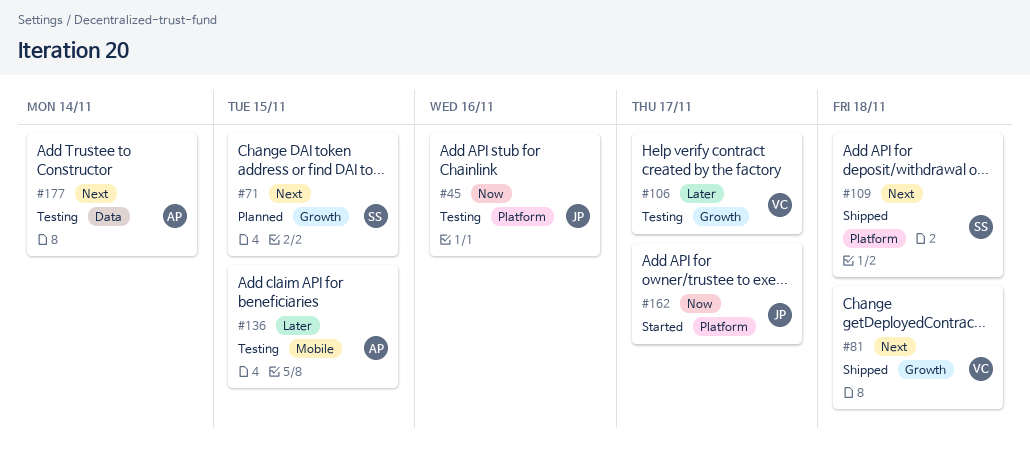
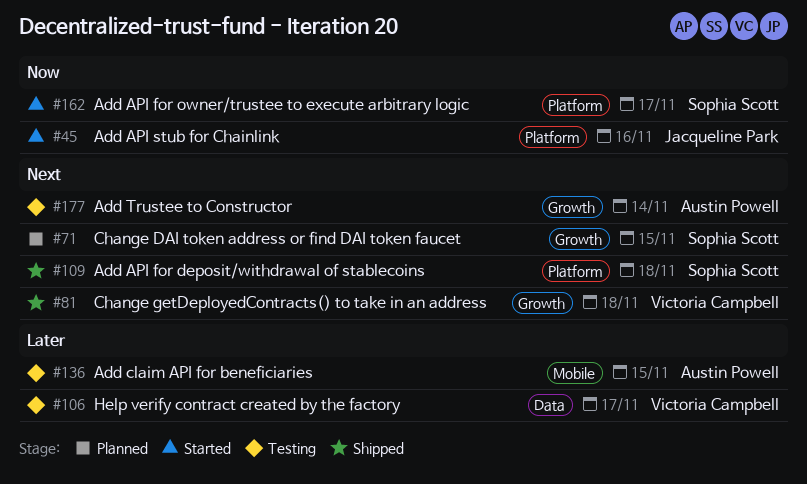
#45, status: Testing -> Started
#106, label: Growth -> Data
#162, owner: Jacqueline Park -> Sophia Scott
#177, label: Data -> Growth

